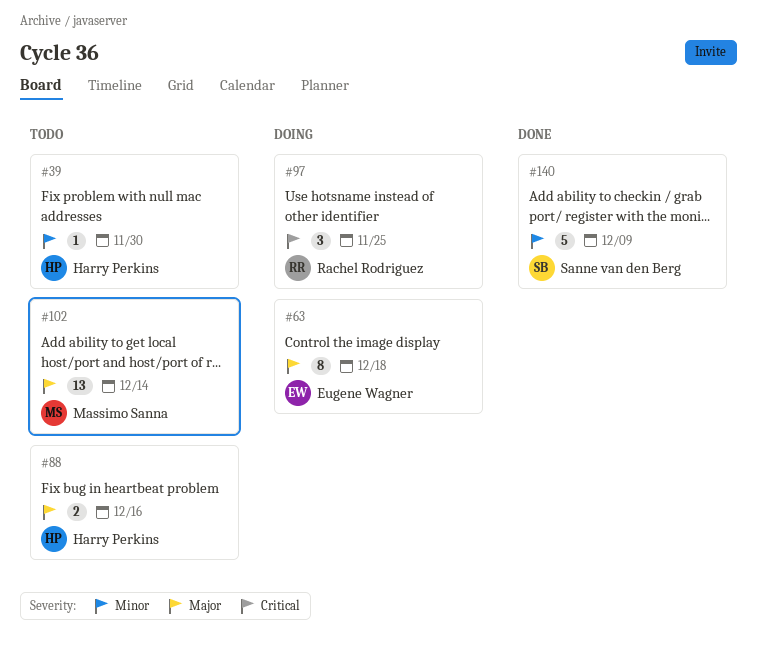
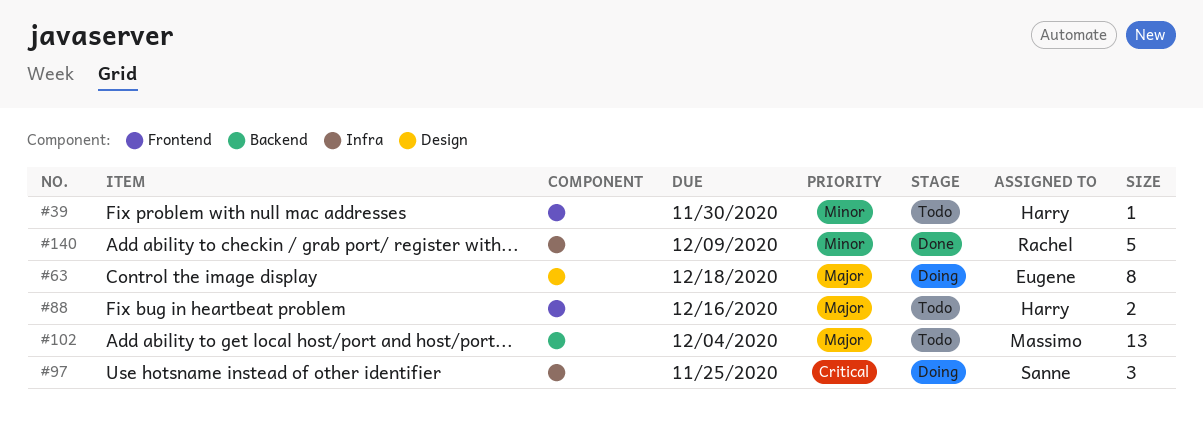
#97, owner: Rachel Rodriguez -> Sanne van den Berg
#102, due: Dec 14 -> Dec 4
#140, owner: Sanne van den Berg -> Rachel Rodriguez

